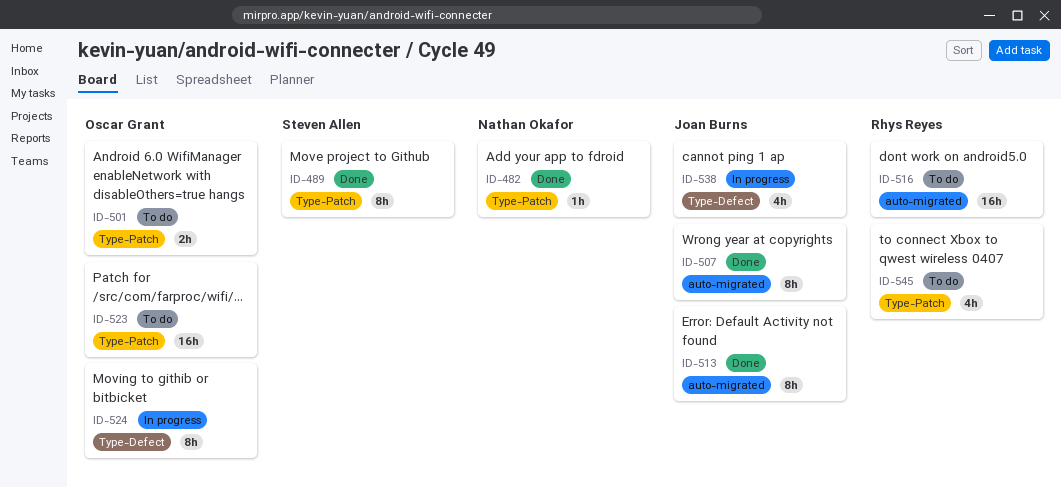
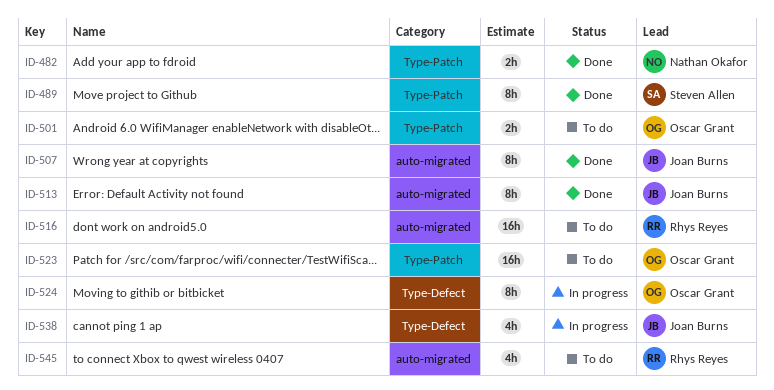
ID-482, estimate: 1h -> 2h
ID-545, label: Type-Patch -> auto-migrated

